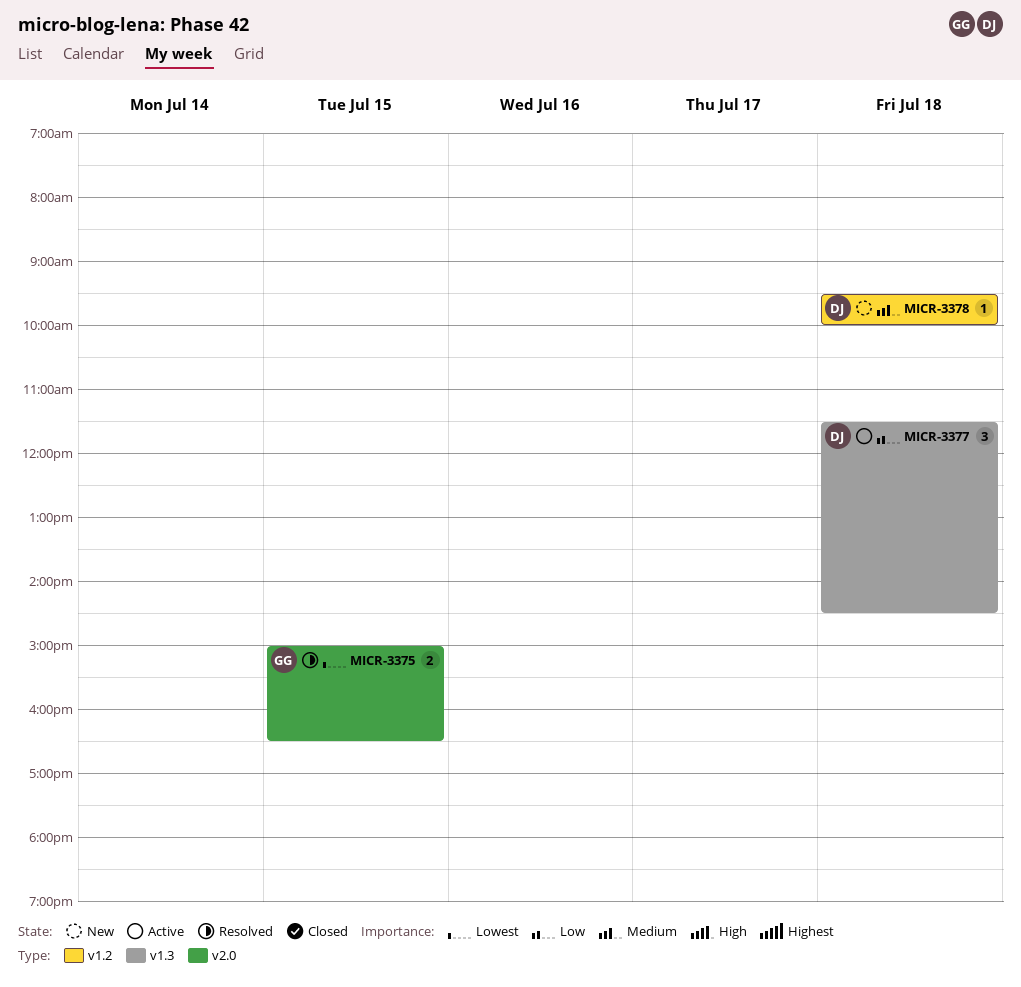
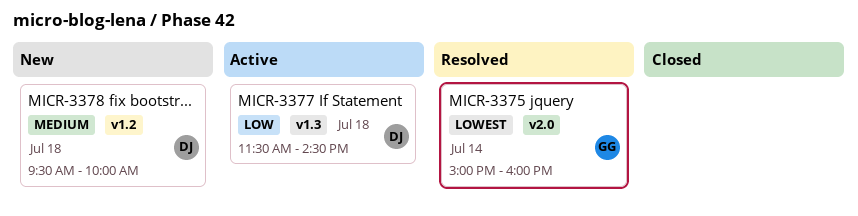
MICR-3375, day: Jul 15 -> Jul 14
MICR-3375, ends: 16:30 -> 16:00

